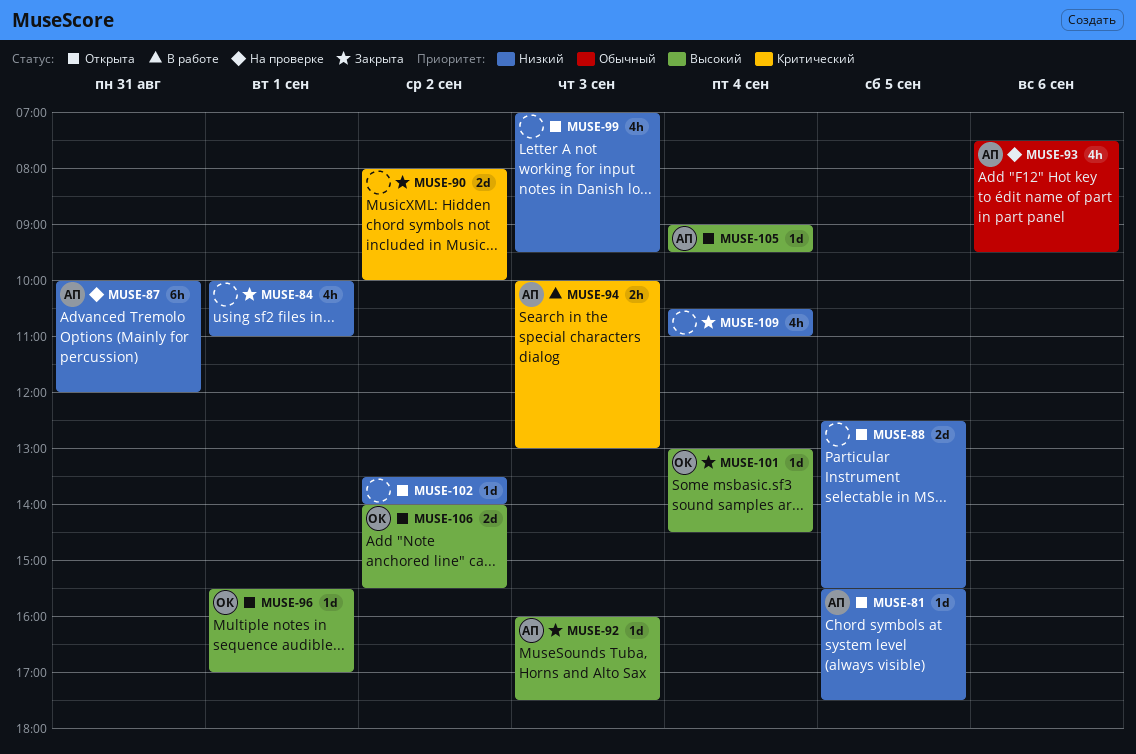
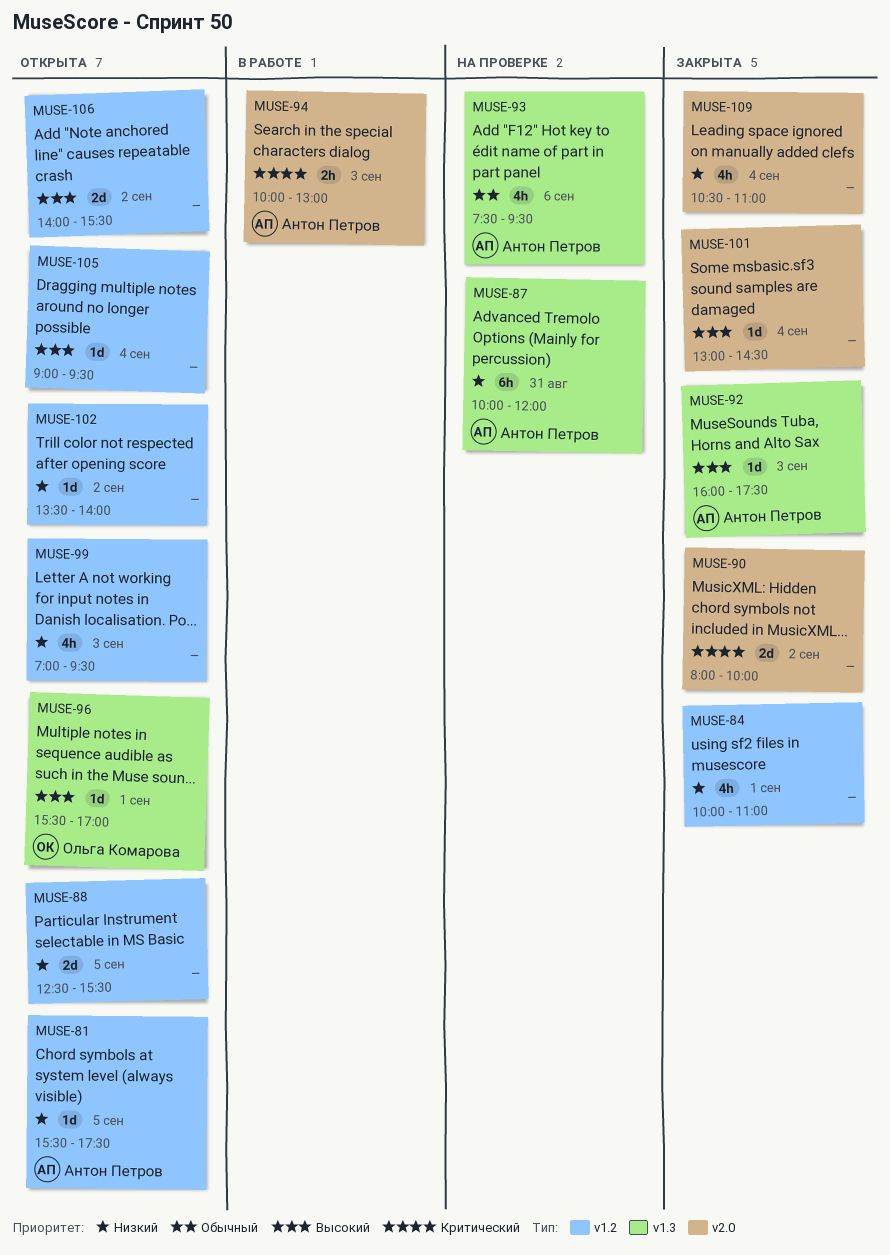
MUSE-101, owner: Ольга Комарова -> none
MUSE-105, owner: Антон Петров -> none
MUSE-106, owner: Ольга Комарова -> none

